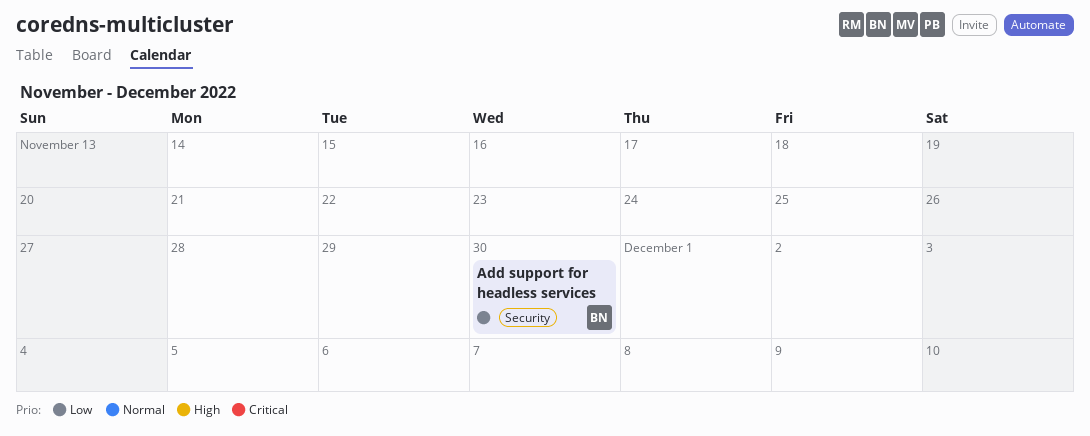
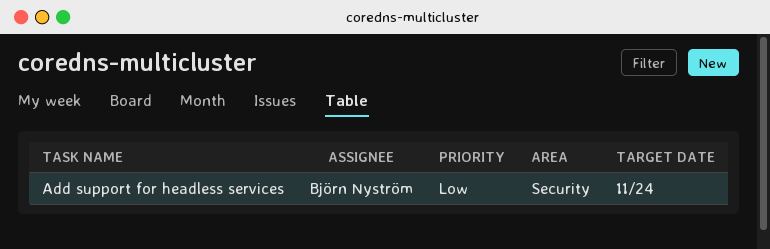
Add support for headless services, due: Nov 30 -> Nov 24

